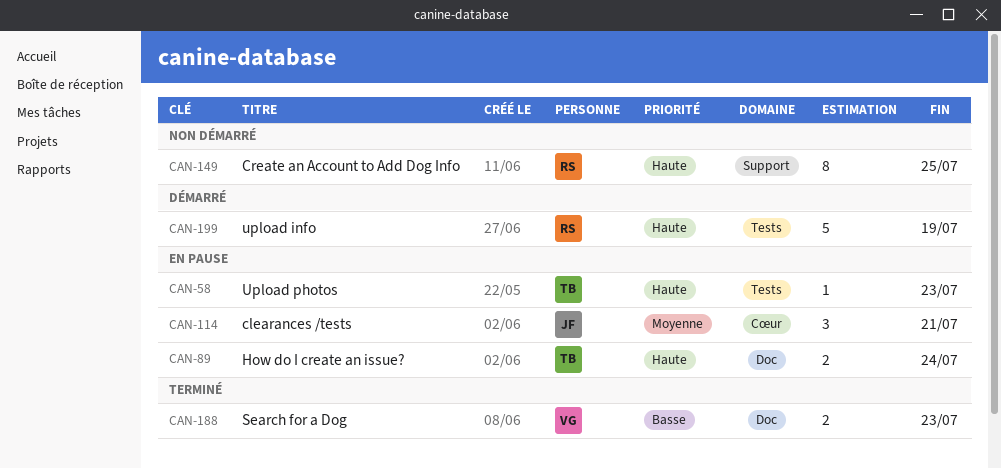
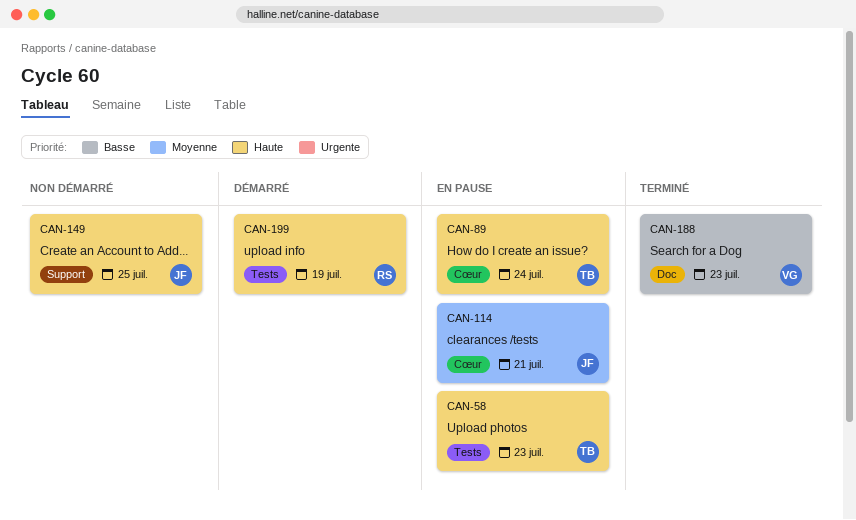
CAN-89, label: Doc -> Cœur
CAN-149, owner: RS -> JF

